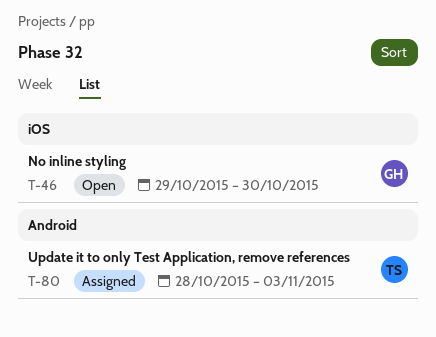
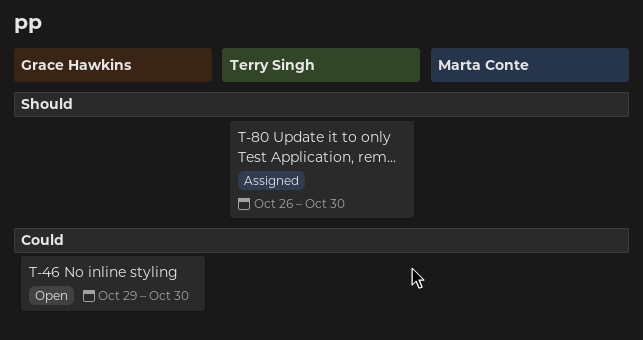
T-80, start: Oct 28 -> Oct 26
T-80, due: Nov 3 -> Oct 30

